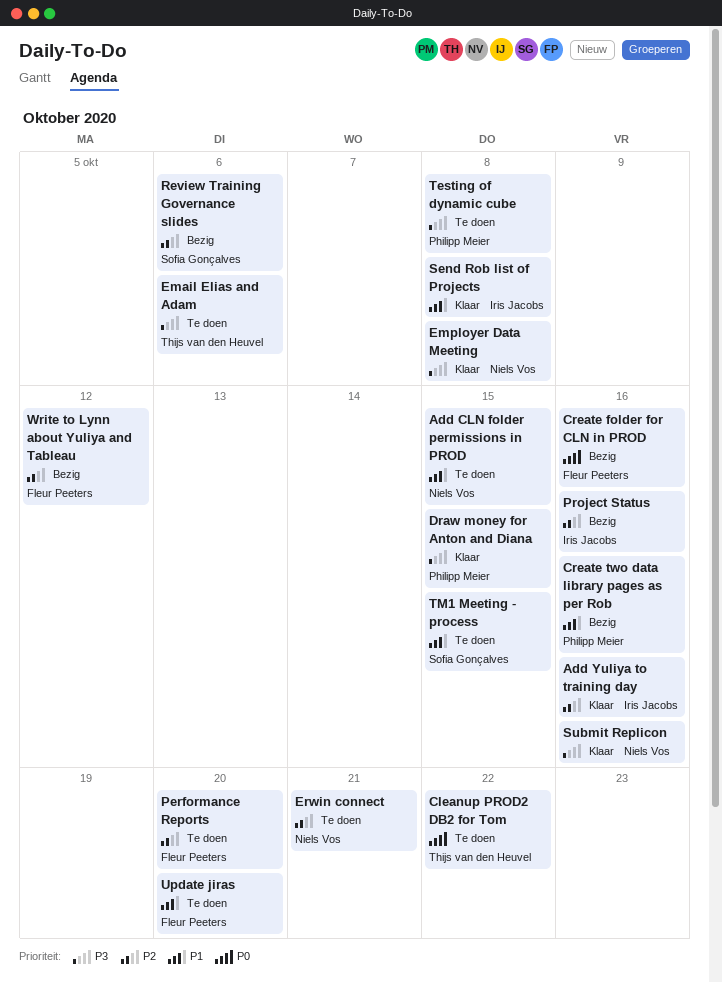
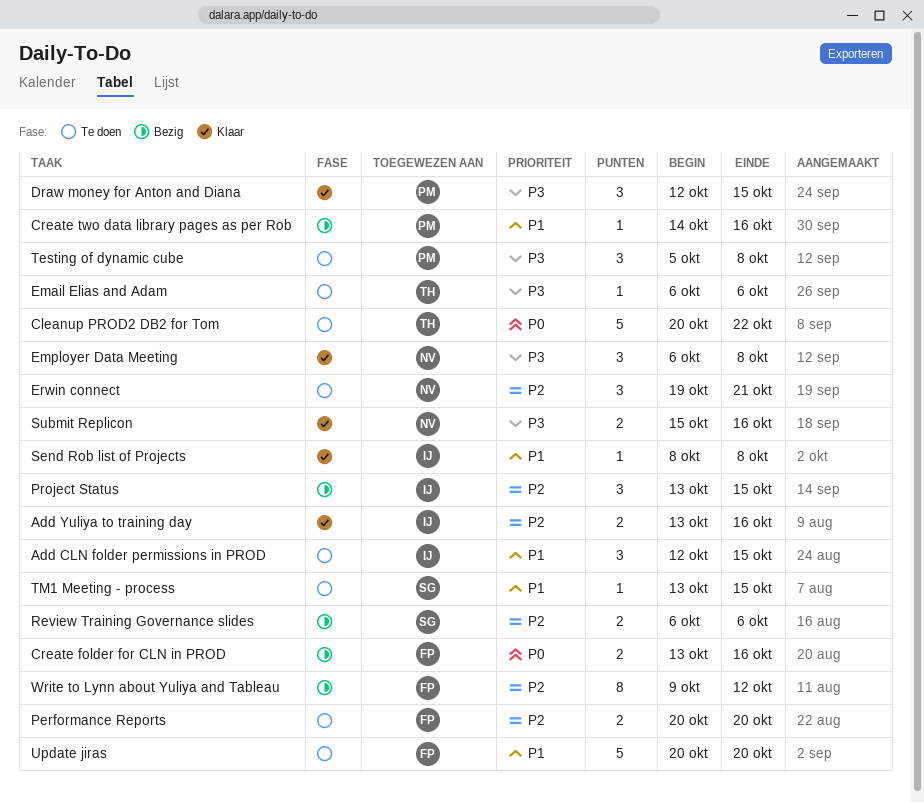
Add CLN folder permissions in PROD, owner: Niels Vos -> Iris Jacobs
Project Status, due: Oct 16 -> Oct 15

